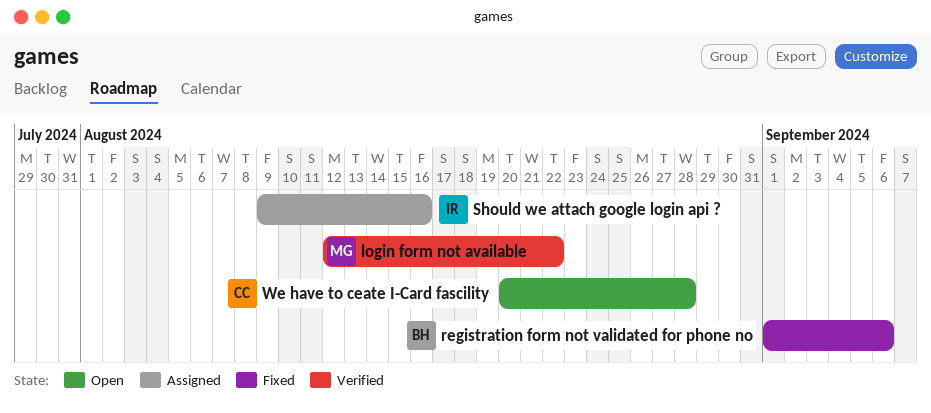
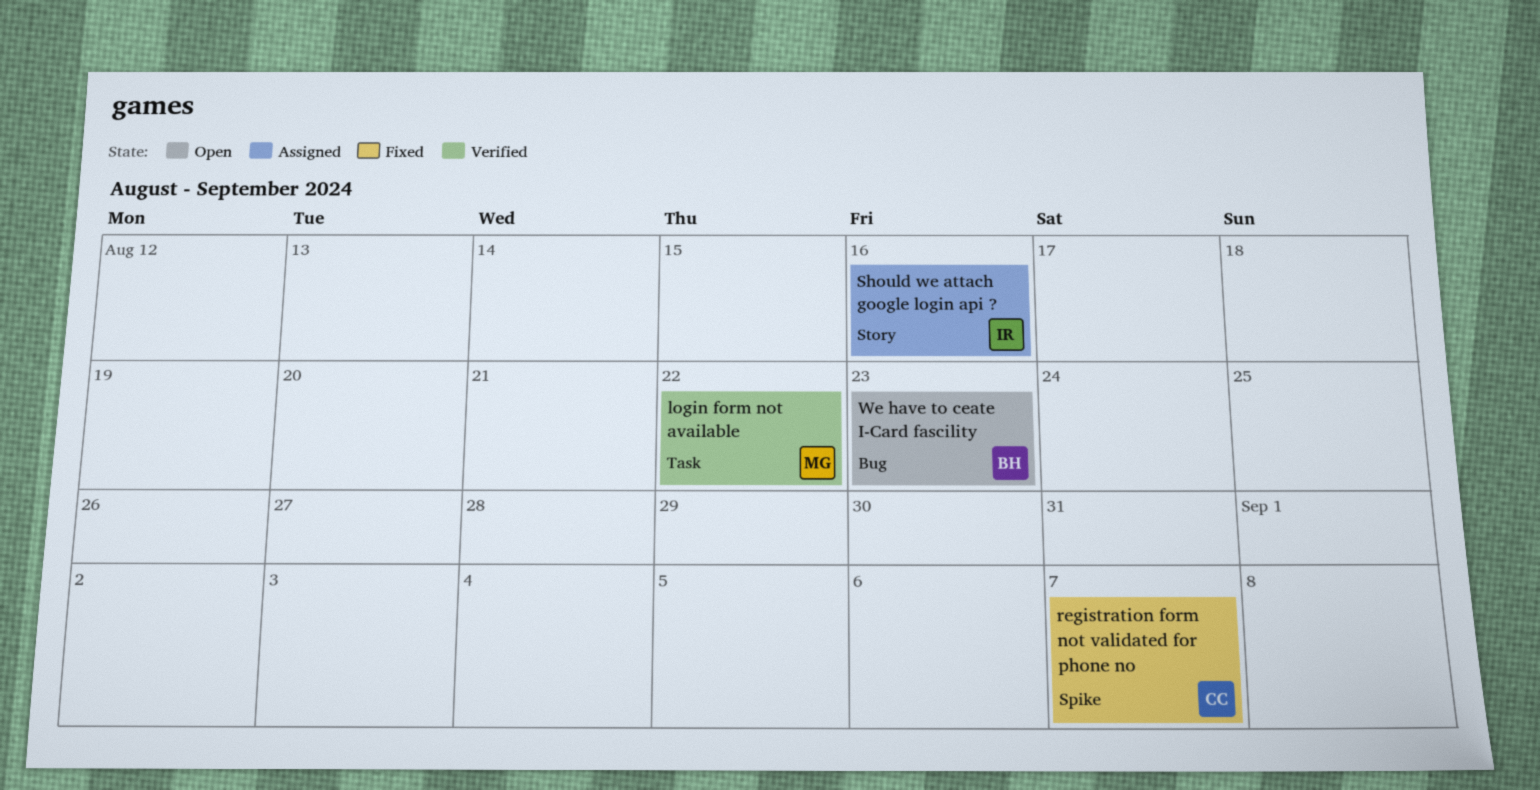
registration form not validated for phone no, owner: BH -> CC
registration form not validated for phone no, due: Sep 6 -> Sep 7
We have to ceate I-Card fascility, owner: CC -> BH
We have to ceate I-Card fascility, due: Aug 28 -> Aug 23

